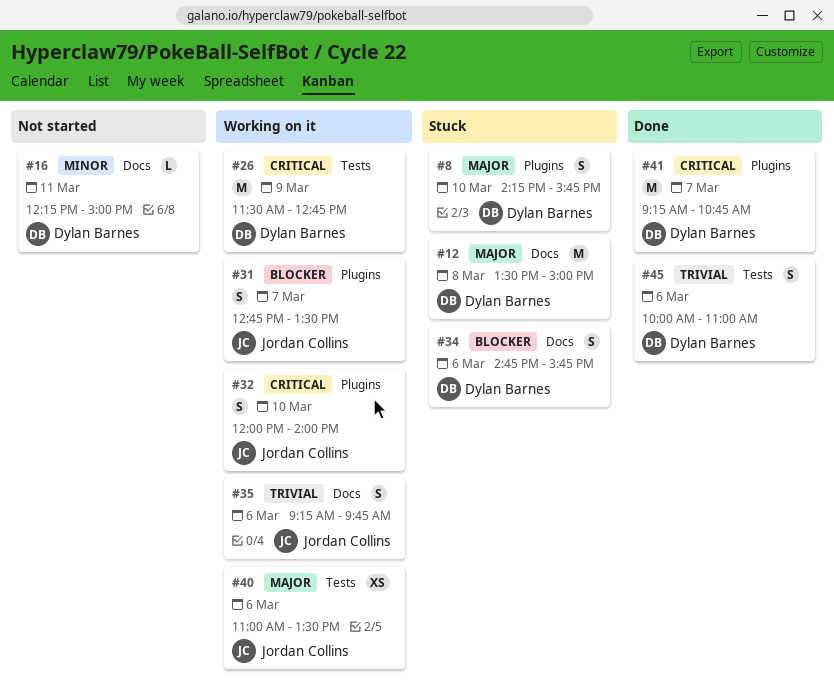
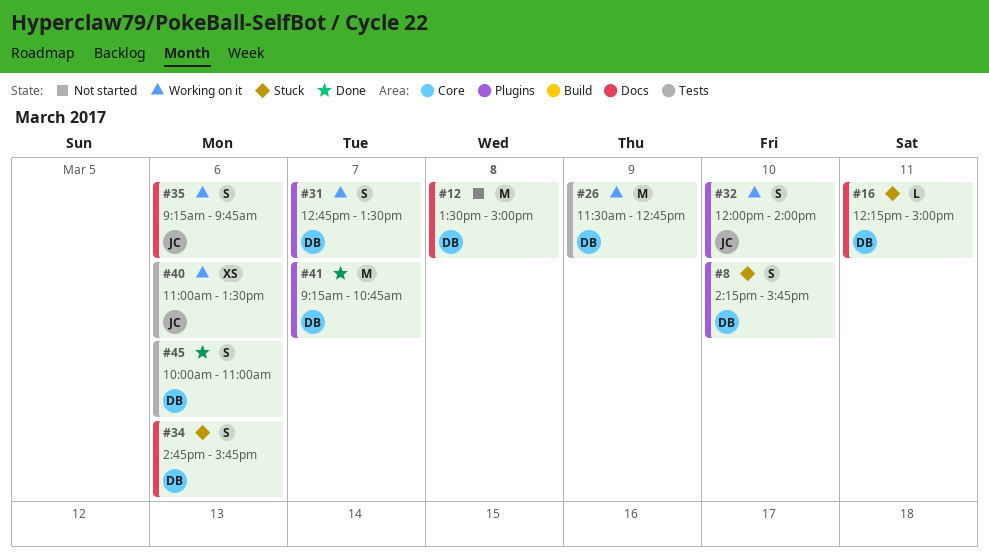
#12, status: Stuck -> Not started
#16, status: Not started -> Stuck
#31, owner: Jordan Collins -> Dylan Barnes

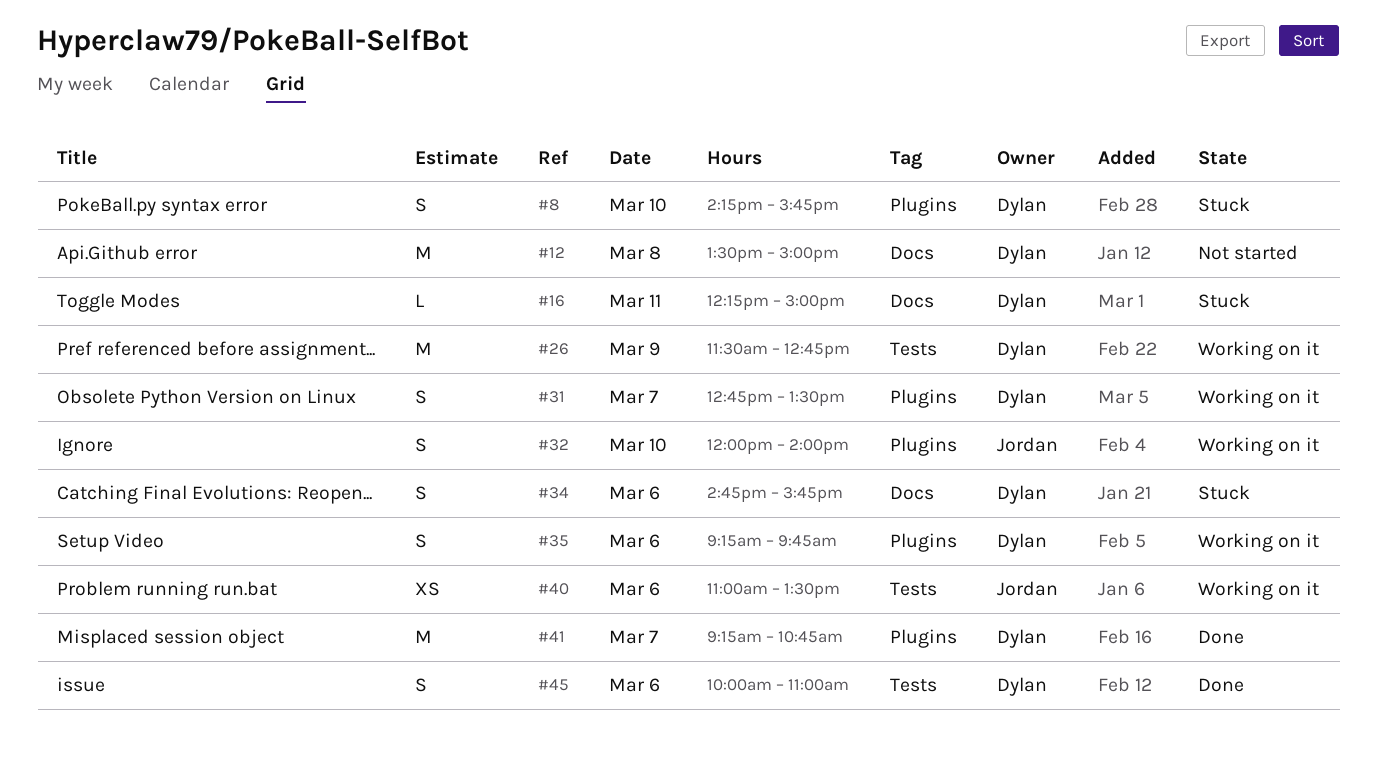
#35, owner: Jordan -> Dylan
#35, label: Docs -> Plugins

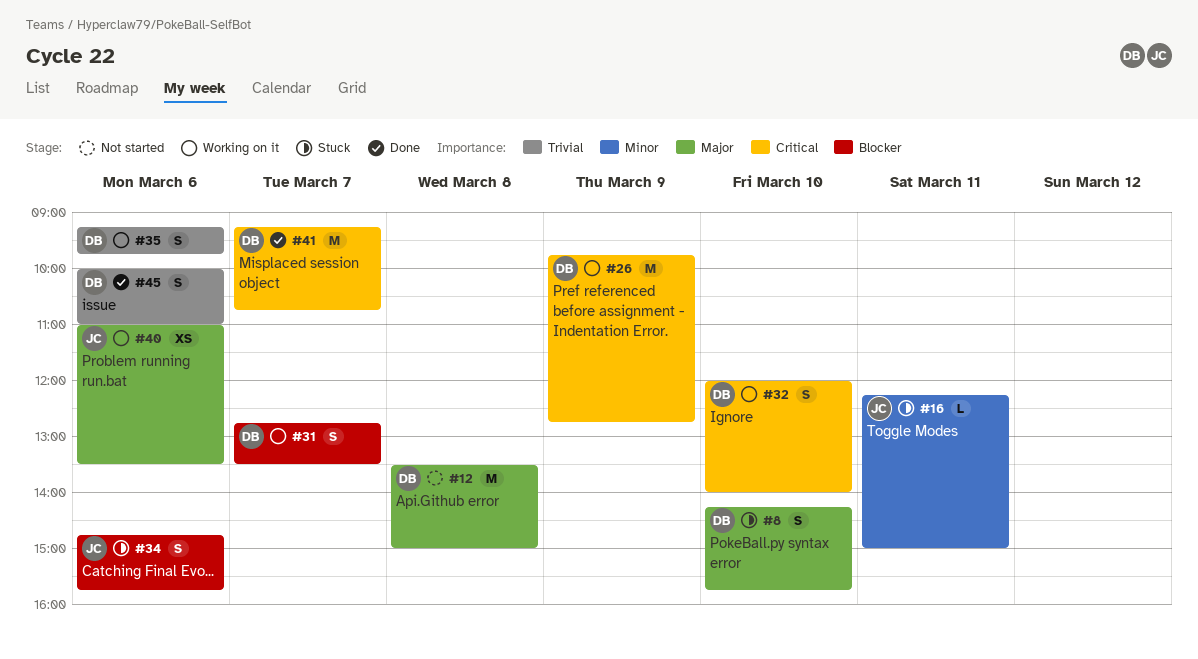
#16, owner: Dylan -> Jordan
#26, begins: 11:30 -> 09:45
#32, owner: Jordan -> Dylan
#34, owner: Dylan -> Jordan

